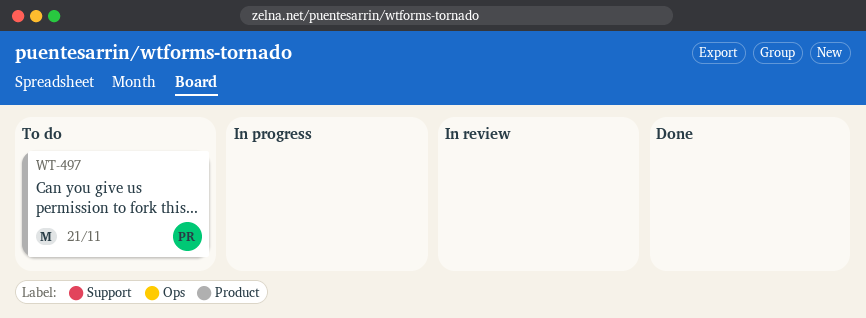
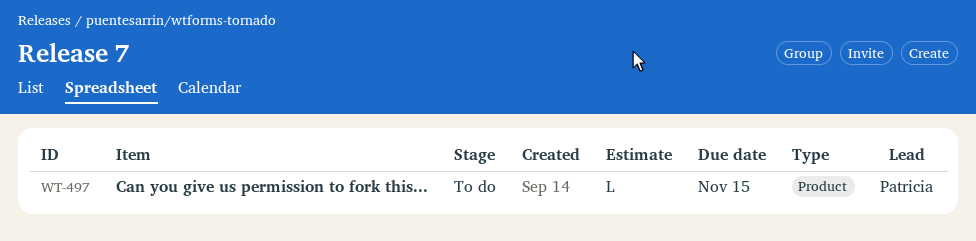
WT-497, estimate: M -> L
WT-497, due: Nov 21 -> Nov 15

